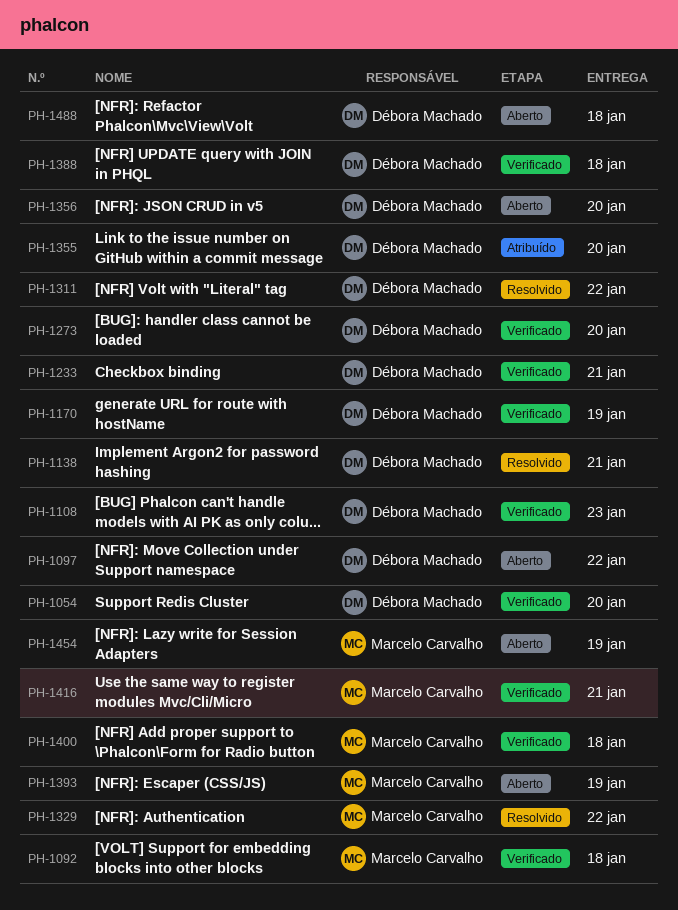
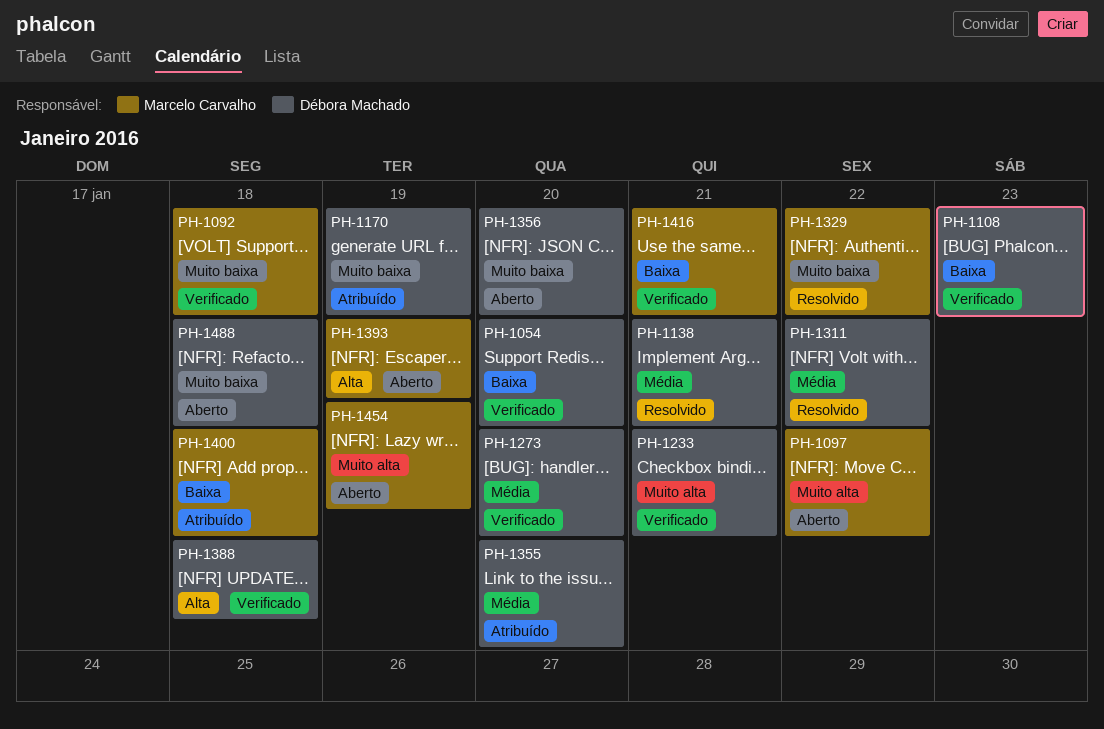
PH-1097, owner: Débora Machado -> Marcelo Carvalho
PH-1170, status: Verificado -> Atribuído
PH-1400, status: Verificado -> Atribuído

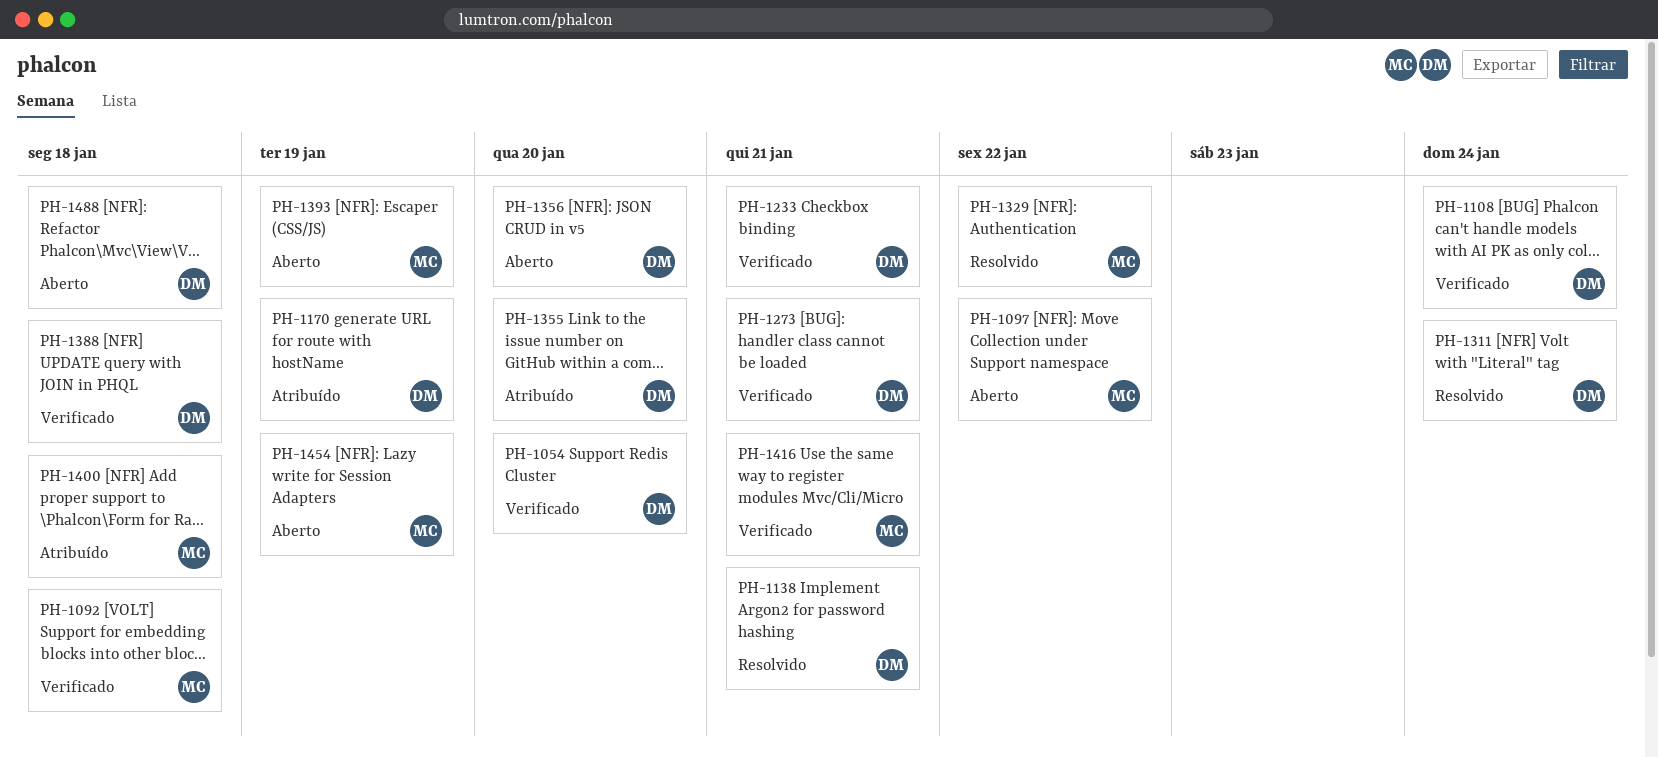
PH-1108, due: Jan 23 -> Jan 24
PH-1273, due: Jan 20 -> Jan 21
PH-1311, due: Jan 22 -> Jan 24

